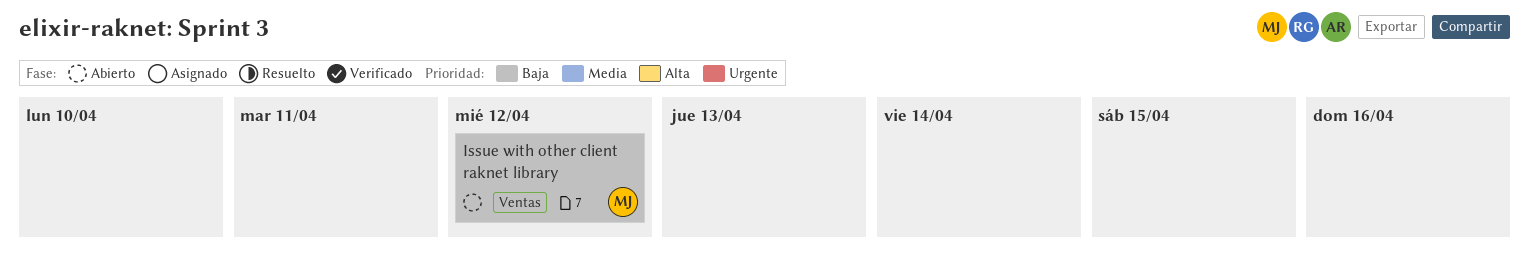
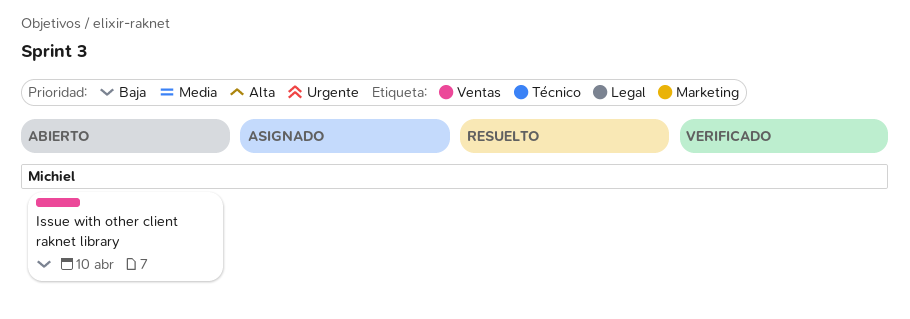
Issue with other client raknet library, due: Apr 12 -> Apr 10

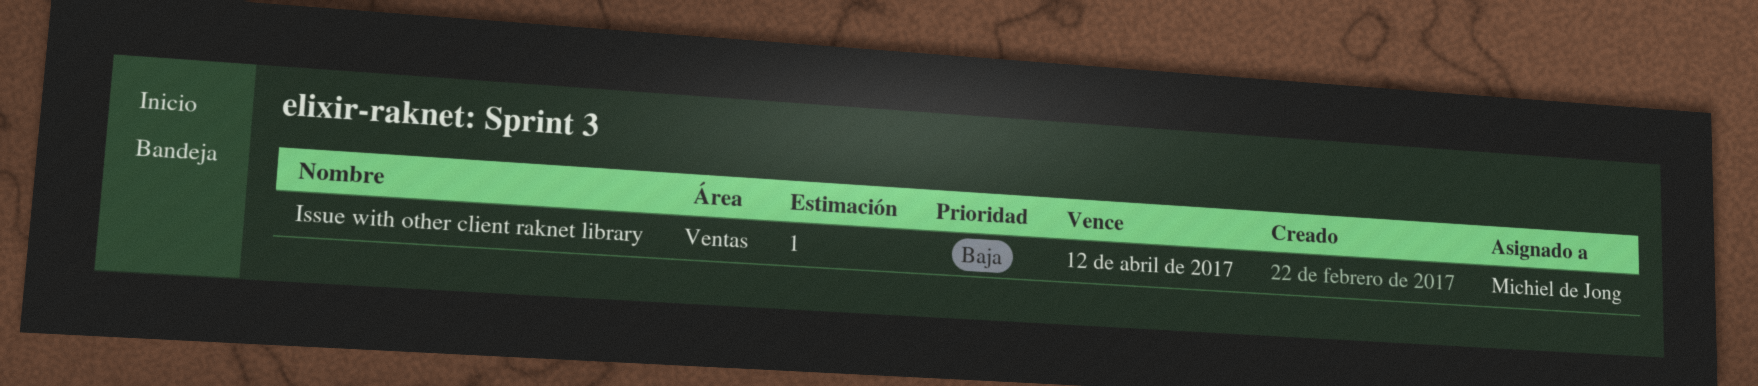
Issue with other client raknet library, due: Apr 10 -> Apr 12

